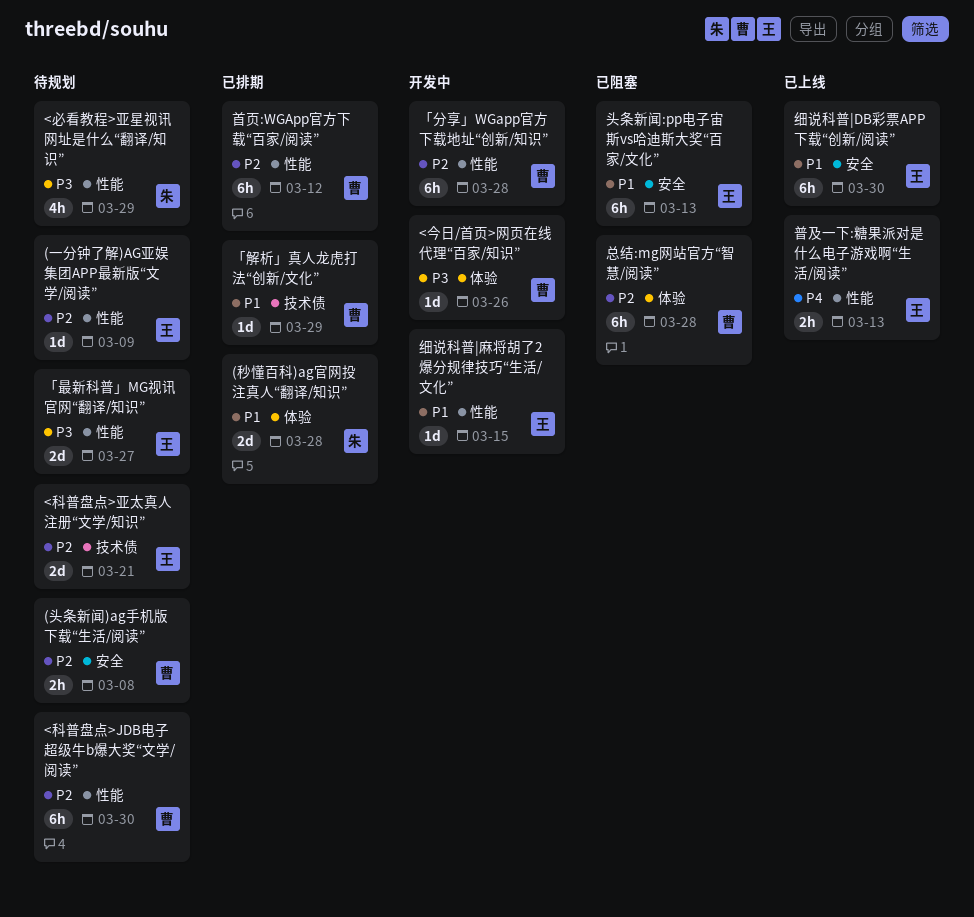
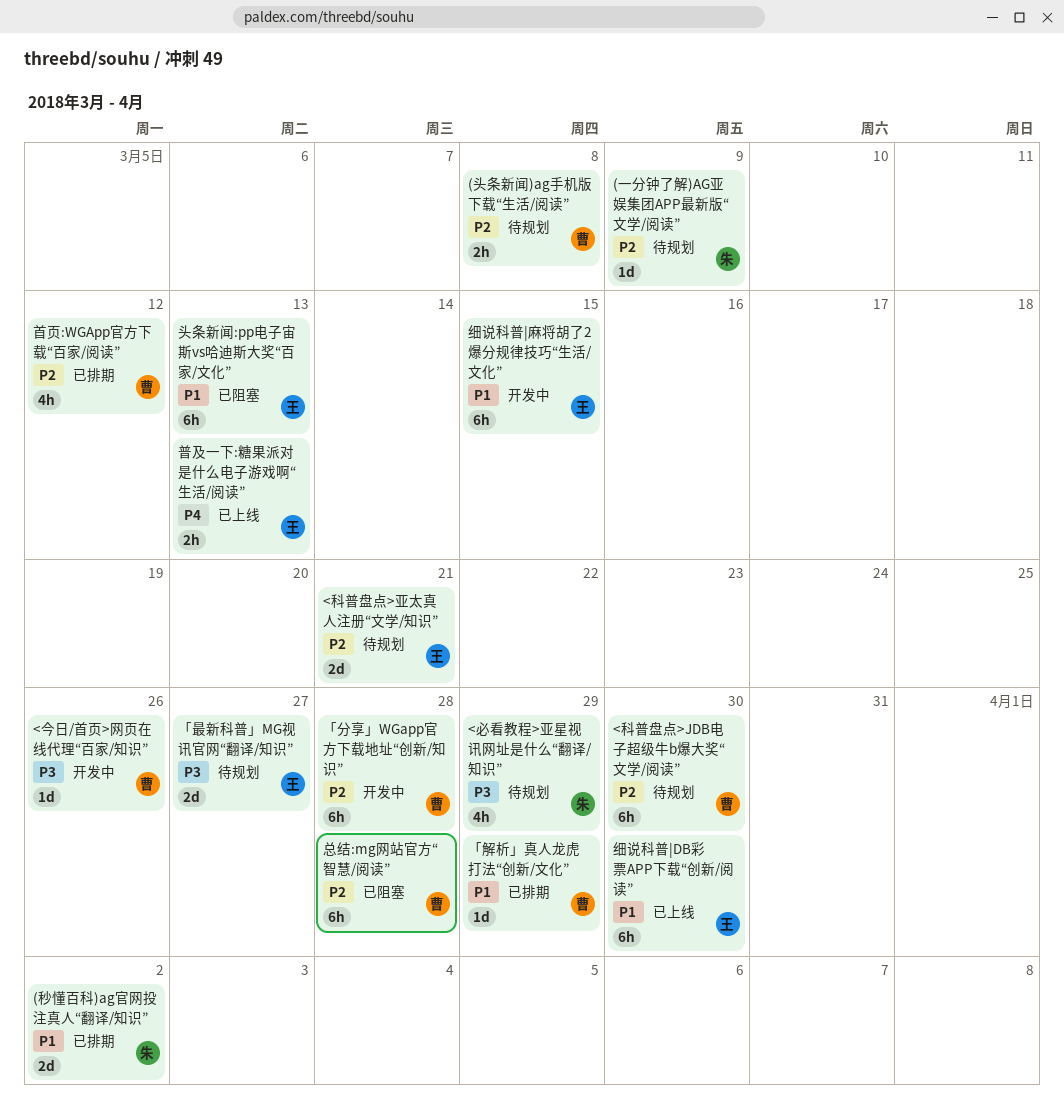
(一分钟了解)AG亚娱集团APP最新版“文学/阅读”, owner: 王 -> 朱
(秒懂百科)ag官网投注真人“翻译/知识”, due: Mar 28 -> Apr 2
细说科普|麻将胡了2爆分规律技巧“生活/文化”, estimate: 1d -> 6h
首页:WGApp官方下载“百家/阅读”, estimate: 6h -> 4h

